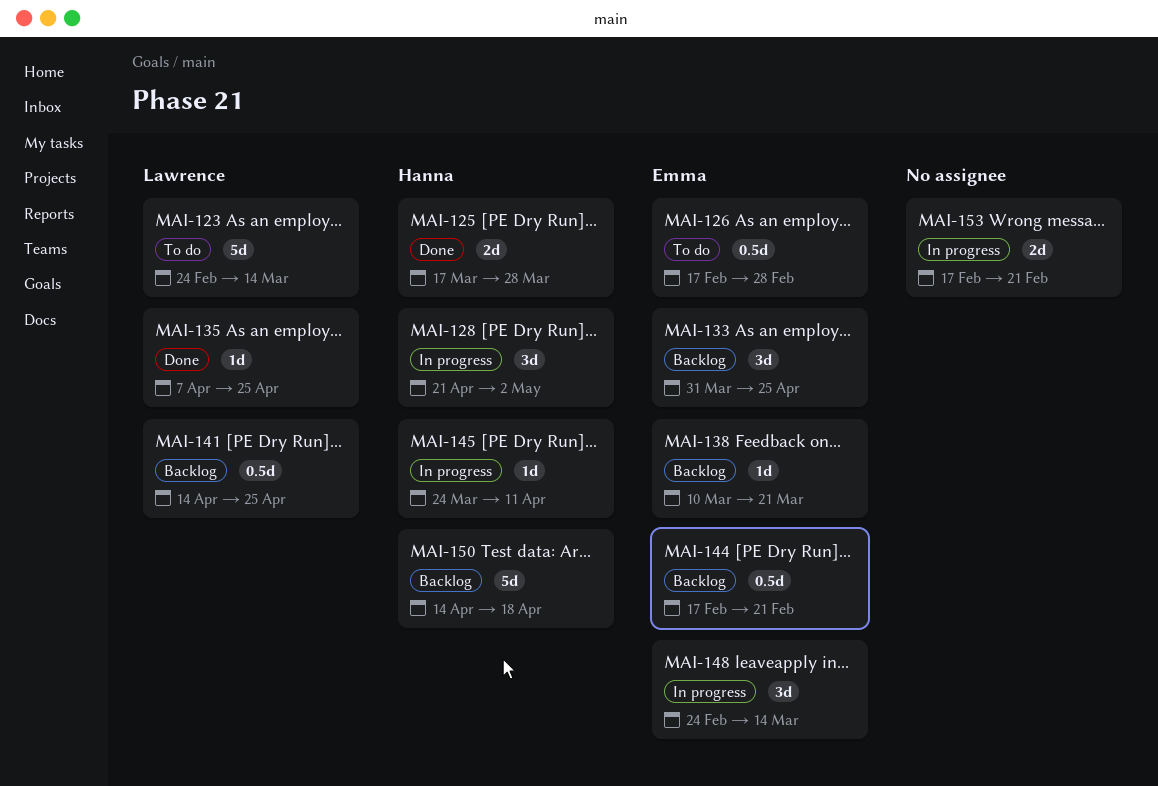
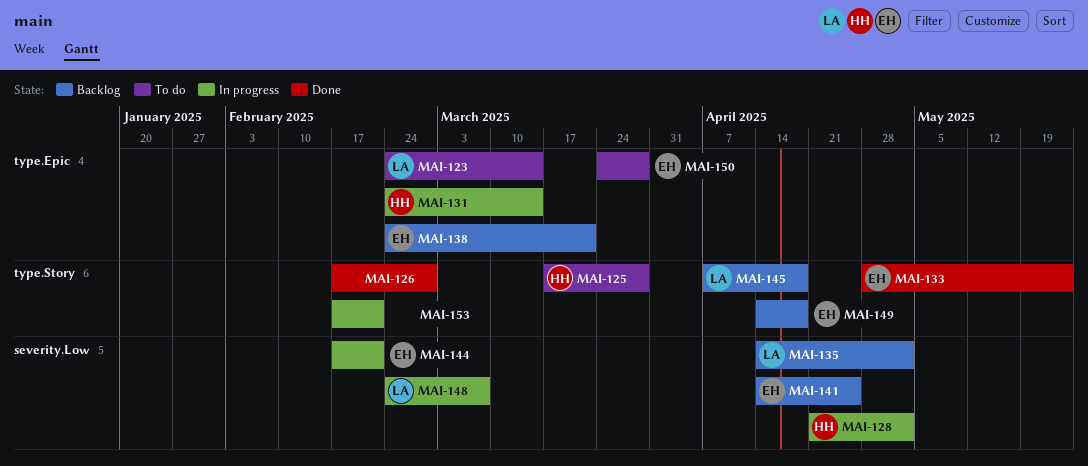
MAI-125, status: Done -> To do
MAI-126, status: To do -> Done
MAI-126, owner: Emma -> none
MAI-131: none -> present
MAI-133, status: Backlog -> Done
MAI-133, start: Mar 31 -> Apr 28
MAI-133, due: Apr 25 -> May 23
MAI-135, status: Done -> Backlog
MAI-135, start: Apr 7 -> Apr 14
MAI-135, due: Apr 25 -> May 2
MAI-138, start: Mar 10 -> Feb 24
MAI-141, owner: Lawrence -> Emma
MAI-144, status: Backlog -> In progress
MAI-145, status: In progress -> Backlog
MAI-145, owner: Hanna -> Lawrence
MAI-145, start: Mar 24 -> Apr 7
MAI-145, due: Apr 11 -> Apr 18
MAI-148, owner: Emma -> Lawrence
MAI-148, due: Mar 14 -> Mar 7
MAI-149: none -> present
MAI-150, status: Backlog -> To do
MAI-150, owner: Hanna -> Emma
MAI-150, start: Apr 14 -> Mar 24
MAI-150, due: Apr 18 -> Mar 28

